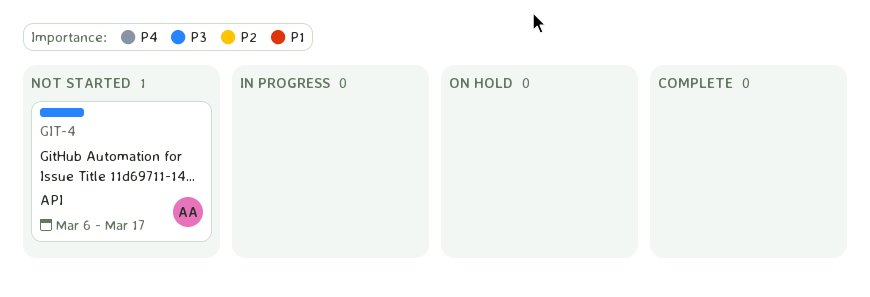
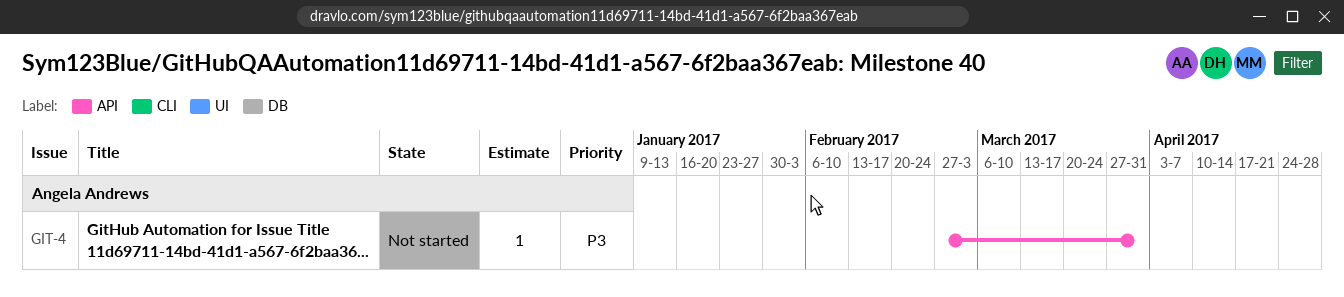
GIT-4, start: Mar 6 -> Feb 27
GIT-4, due: Mar 17 -> Mar 31

